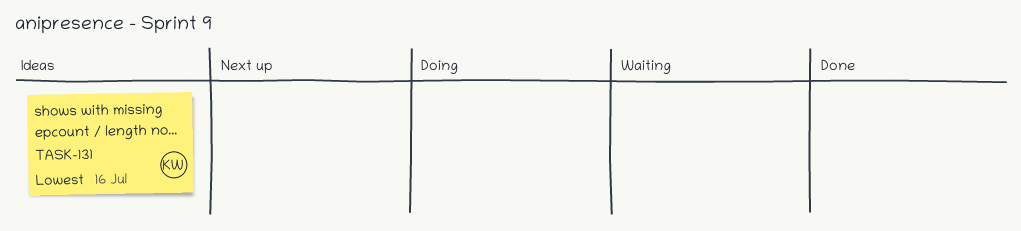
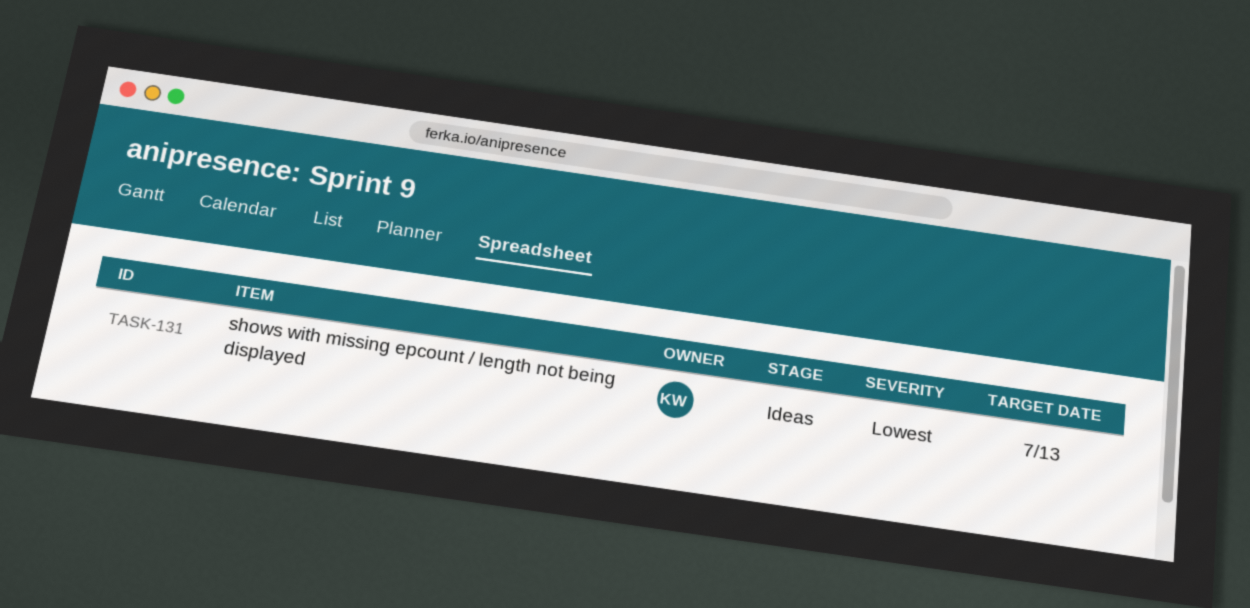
TASK-131, due: Jul 16 -> Jul 13

